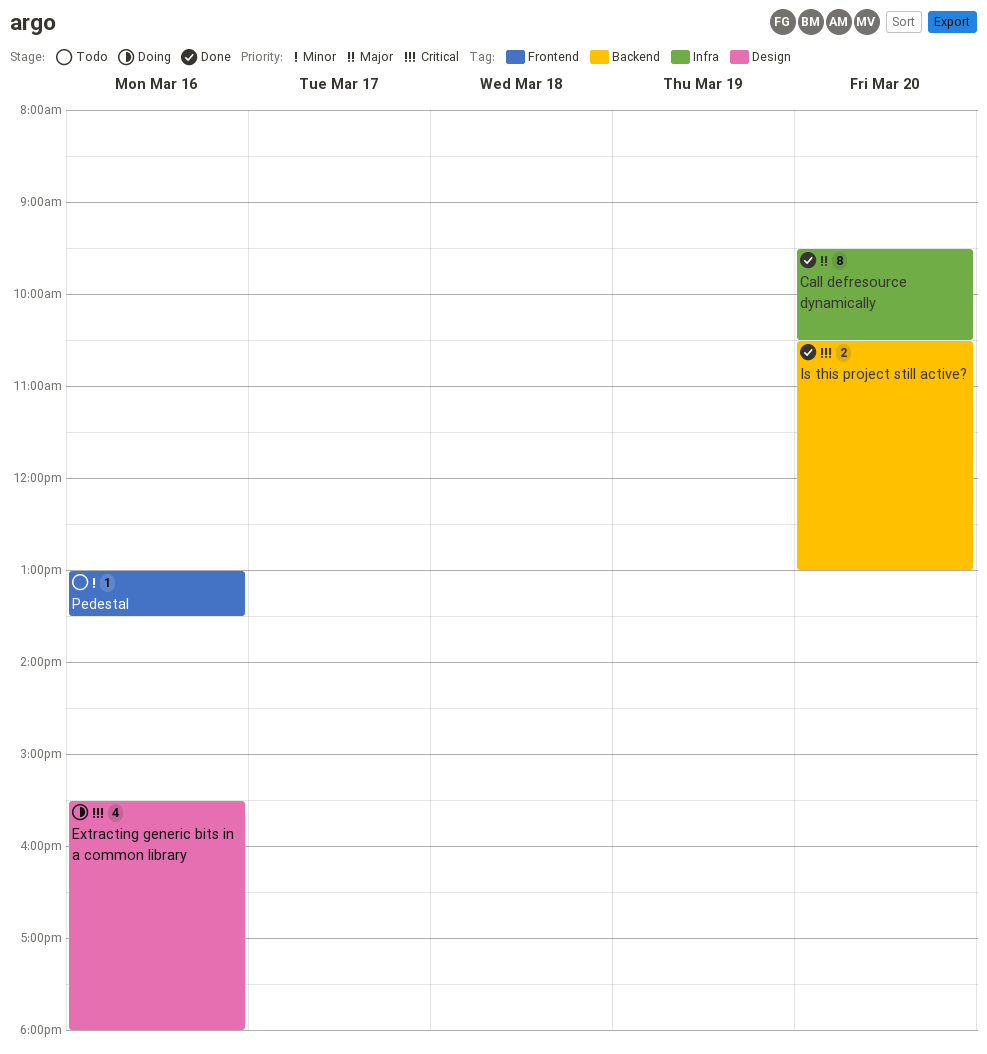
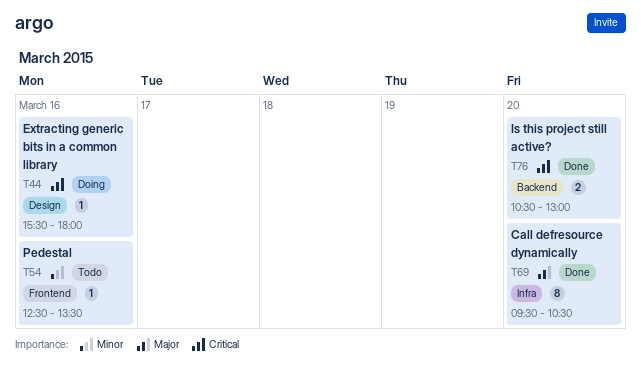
Extracting generic bits in a common library, estimate: 4 -> 1
Pedestal, begins: 13:00 -> 12:30

